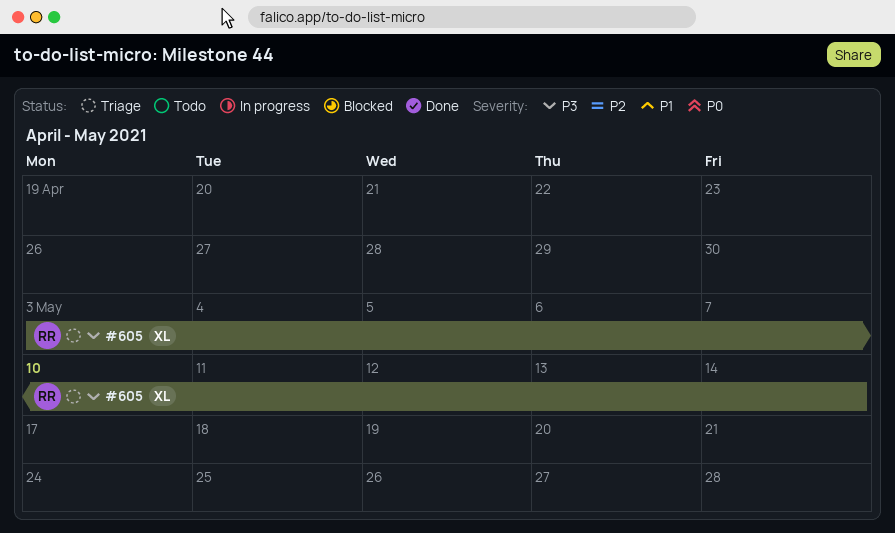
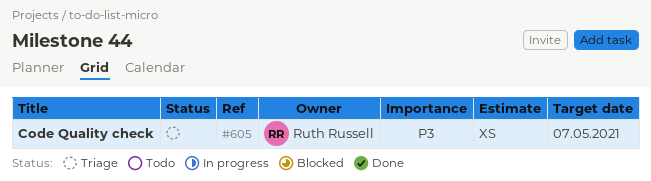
#605, estimate: XL -> XS
#605, due: May 14 -> May 7

